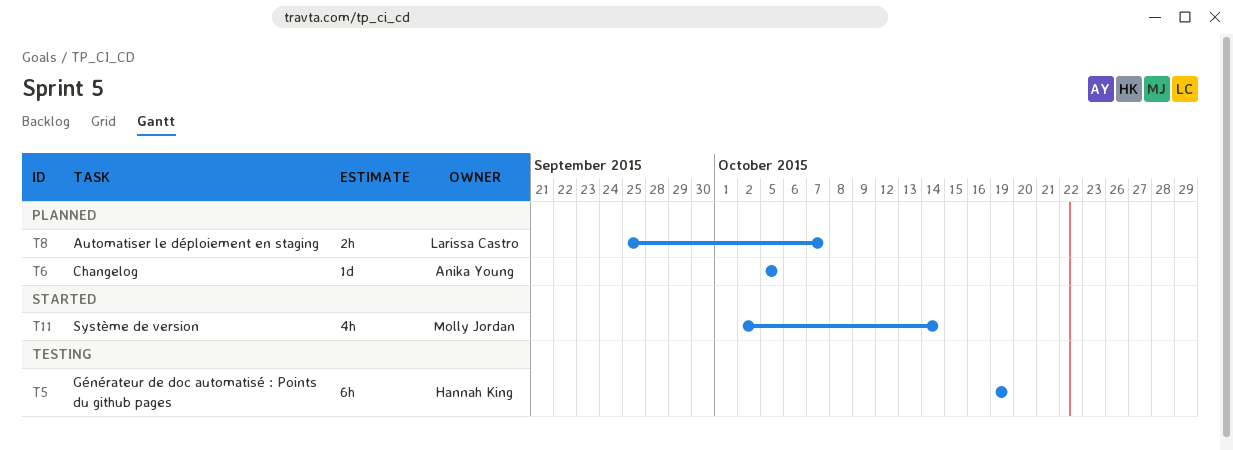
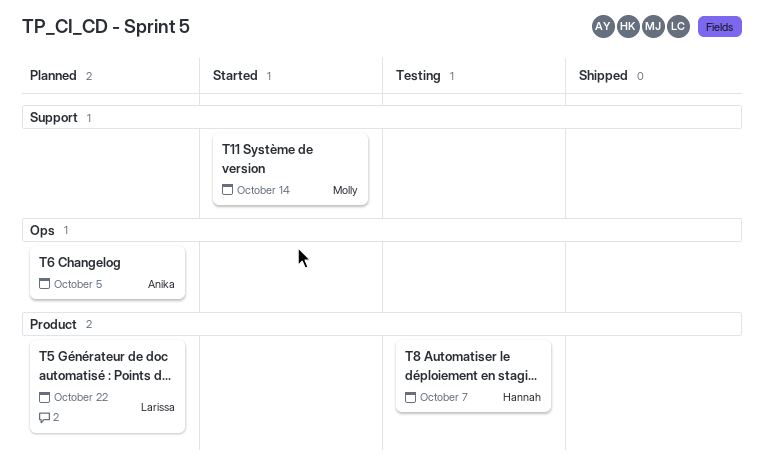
T5, status: Testing -> Planned
T5, owner: Hannah King -> Larissa Castro
T5, due: Oct 19 -> Oct 22
T8, status: Planned -> Testing
T8, owner: Larissa Castro -> Hannah King

